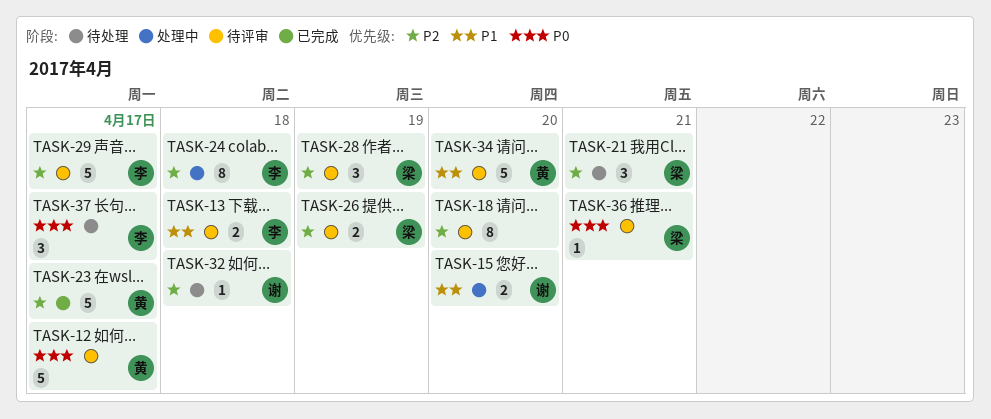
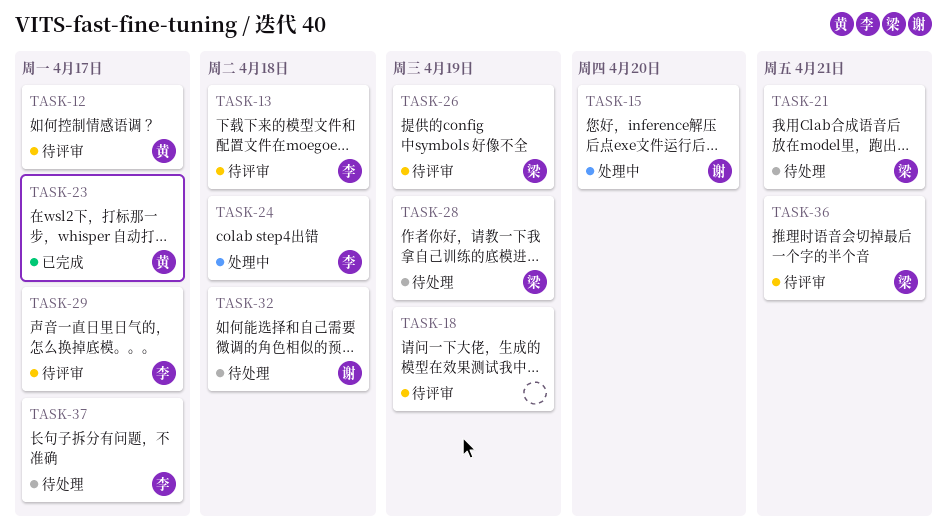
TASK-18, due: Apr 20 -> Apr 19
TASK-28, status: 待评审 -> 待处理
TASK-34: present -> none

